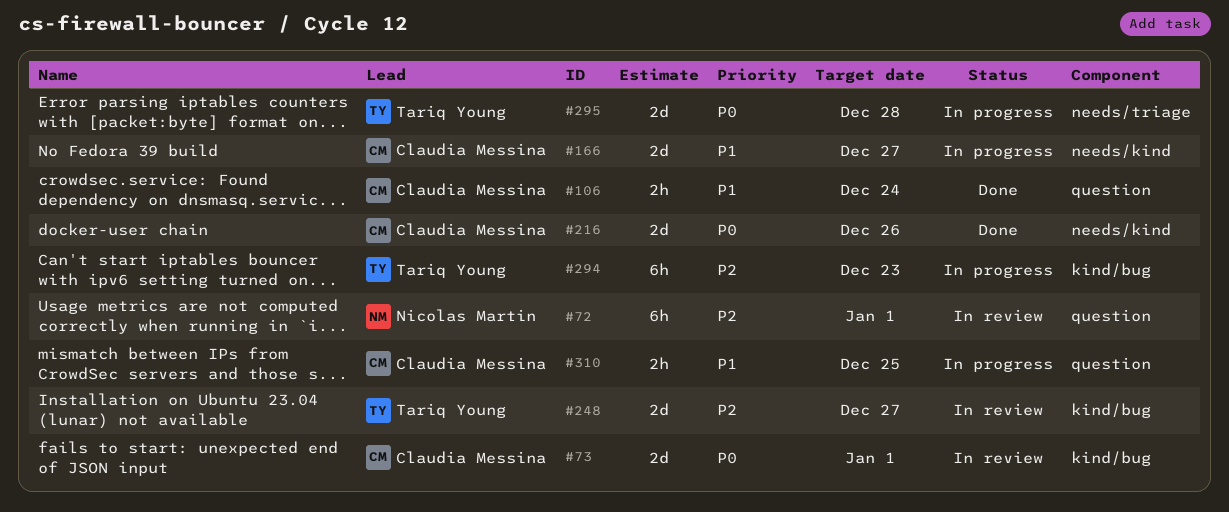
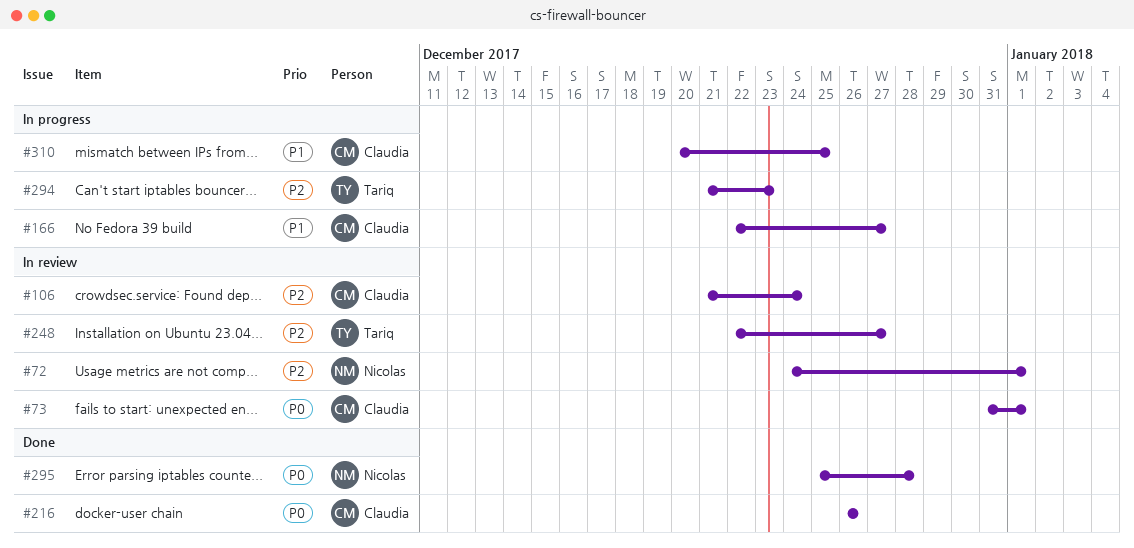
#106, status: Done -> In review
#106, priority: P1 -> P2
#295, status: In progress -> Done
#295, owner: Tariq Young -> Nicolas Martin

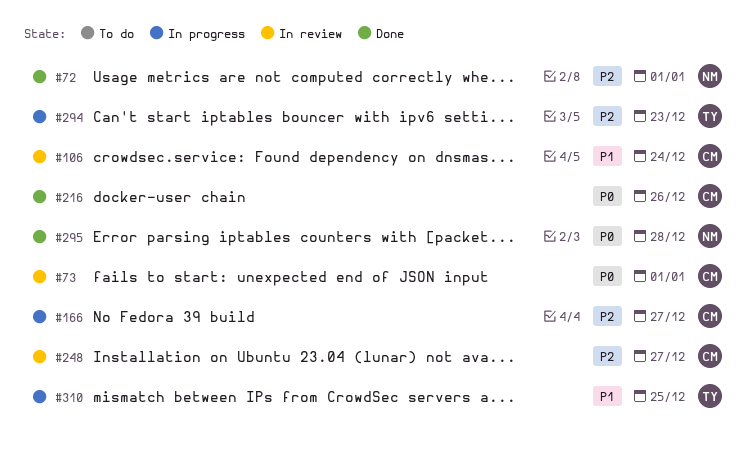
#72, status: In review -> Done
#106, priority: P2 -> P1
#166, priority: P1 -> P2
#248, owner: Tariq -> Claudia
#310, owner: Claudia -> Tariq

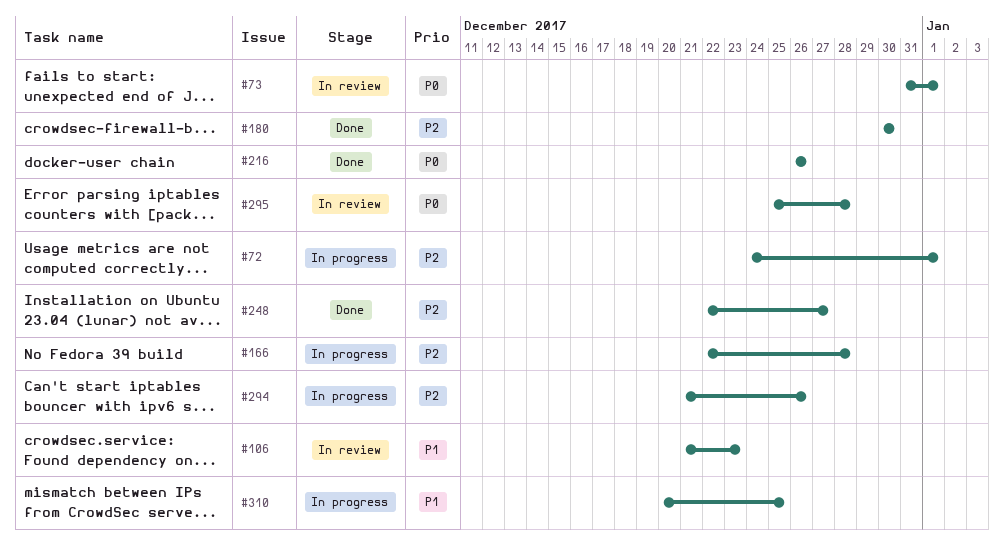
#72, status: Done -> In progress
#106, due: Dec 24 -> Dec 23
#166, due: Dec 27 -> Dec 28
#180: none -> present
#248, status: In review -> Done
#294, due: Dec 23 -> Dec 26
#295, status: Done -> In review

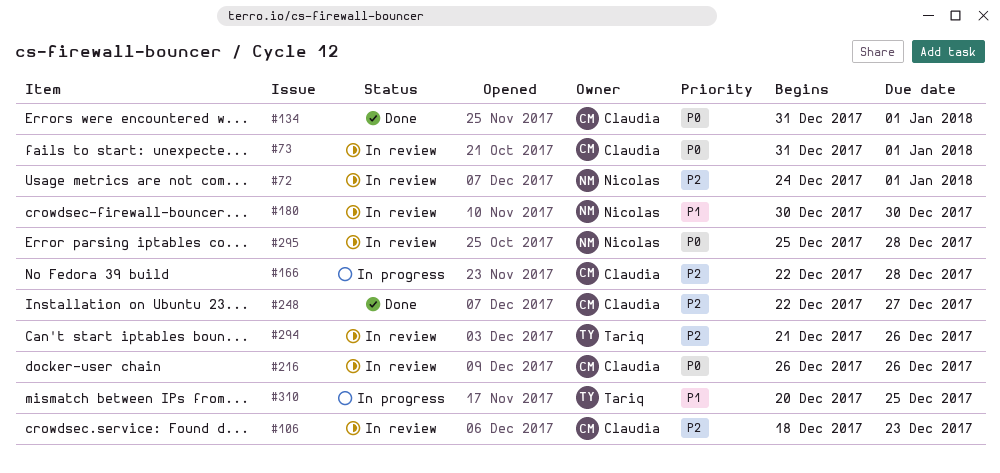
#72, status: In progress -> In review
#106, priority: P1 -> P2
#106, start: Dec 21 -> Dec 18
#134: none -> present
#180, status: Done -> In review
#180, priority: P2 -> P1
#216, status: Done -> In review
#294, status: In progress -> In review

